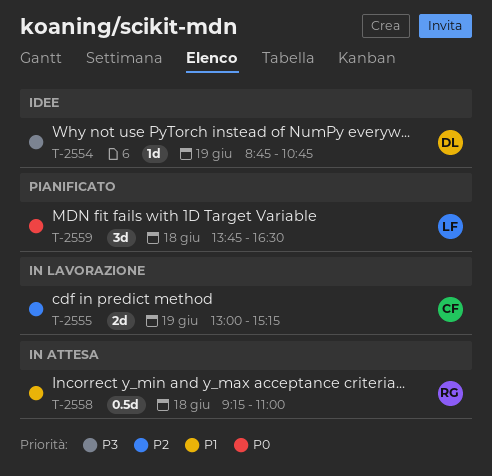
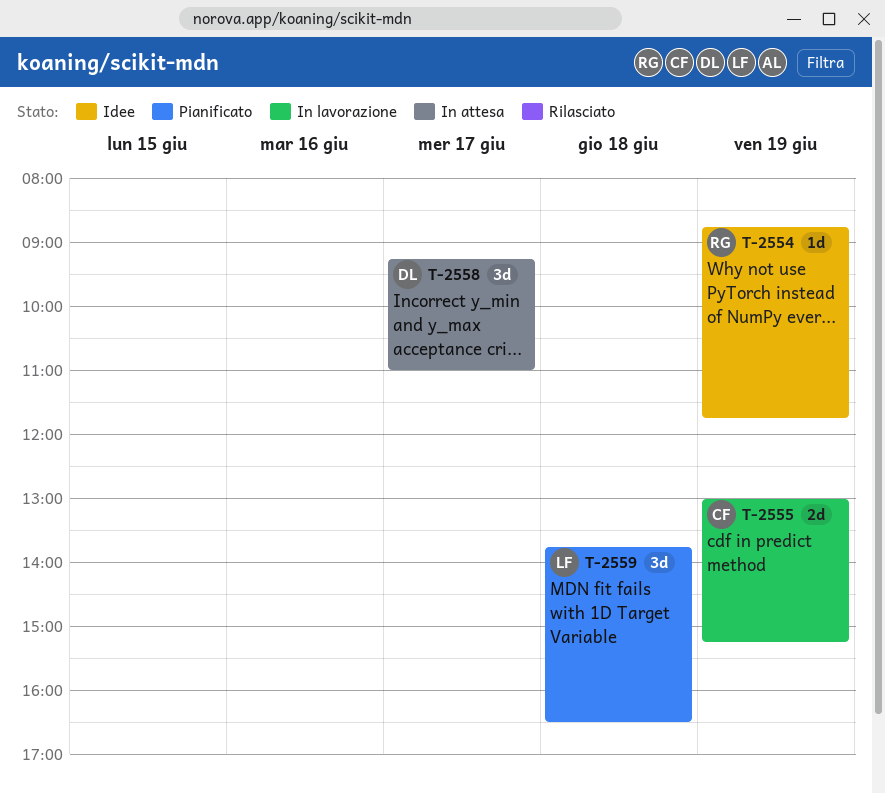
T-2554, owner: DL -> RG
T-2554, ends: 10:45 -> 11:45
T-2558, owner: RG -> DL
T-2558, estimate: 0.5d -> 3d
T-2558, day: Jun 18 -> Jun 17

